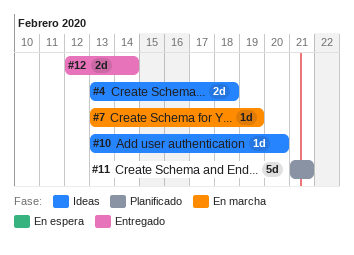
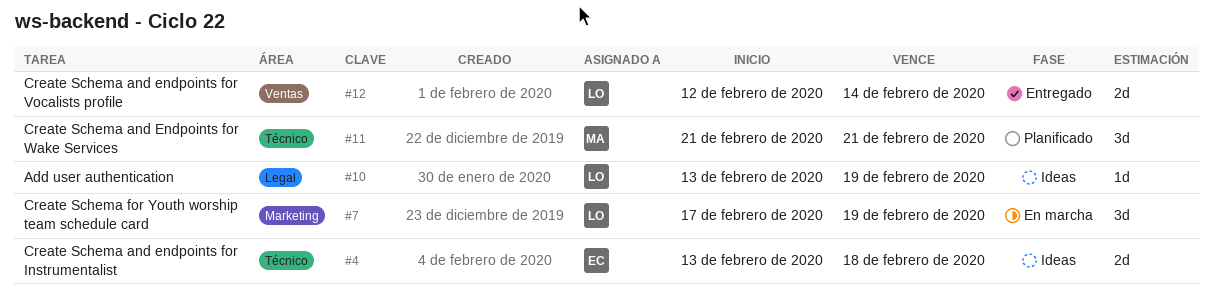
#7, estimate: 1d -> 3d
#7, start: Feb 13 -> Feb 17
#10, due: Feb 20 -> Feb 19
#11, estimate: 5d -> 3d

